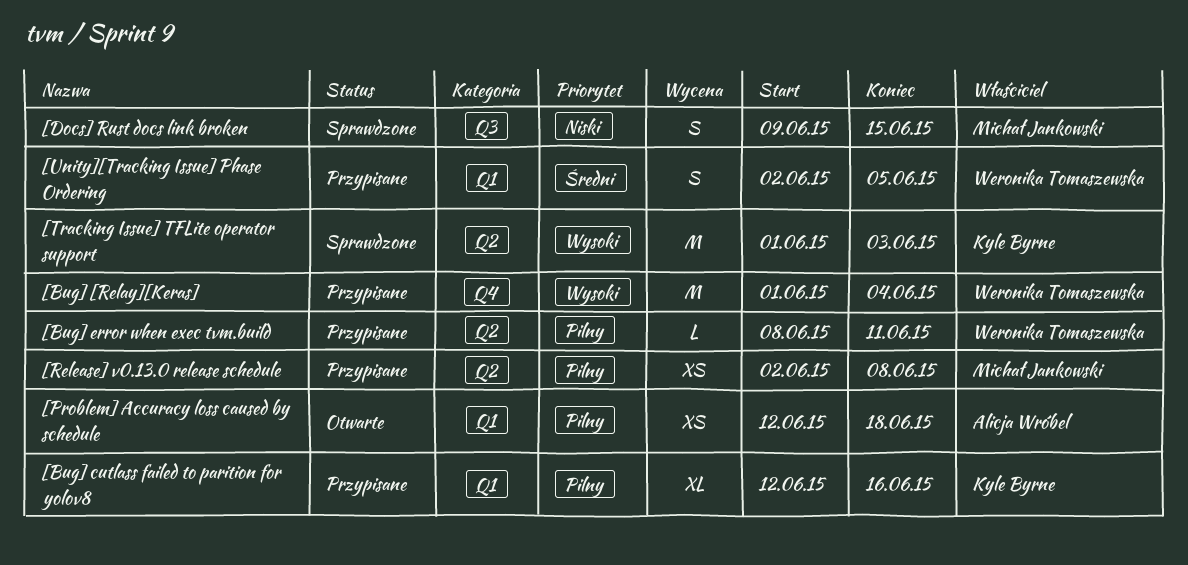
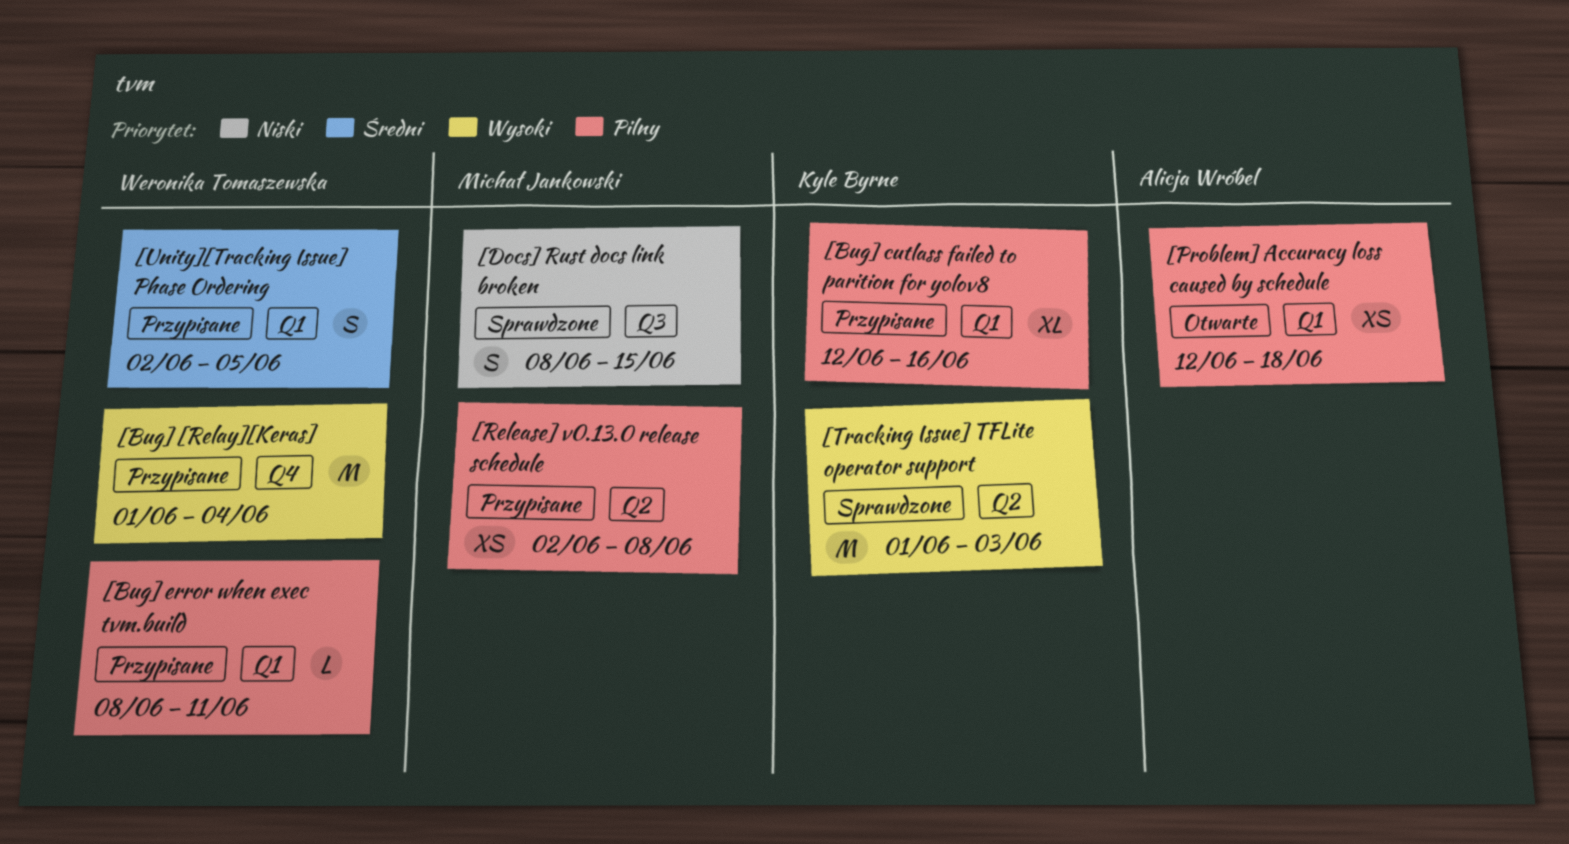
[Bug] error when exec tvm.build, label: Q2 -> Q1
[Docs] Rust docs link broken, start: Jun 9 -> Jun 8

